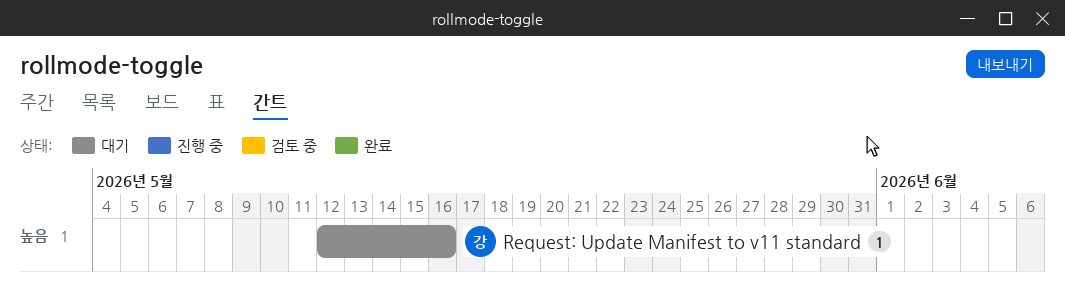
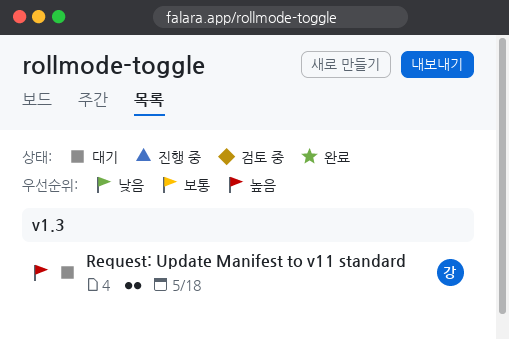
Request: Update Manifest to v11 standard, estimate: 1 -> 2
Request: Update Manifest to v11 standard, due: May 16 -> May 18

